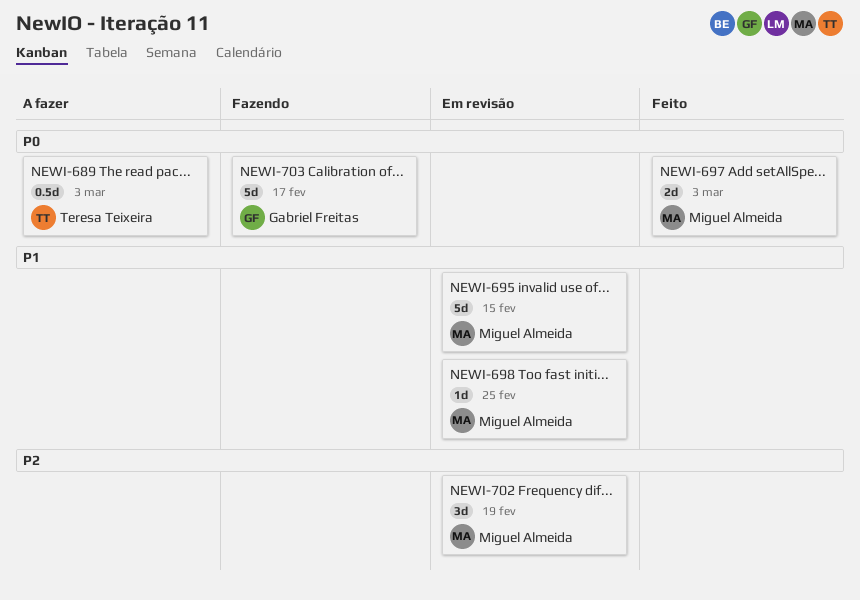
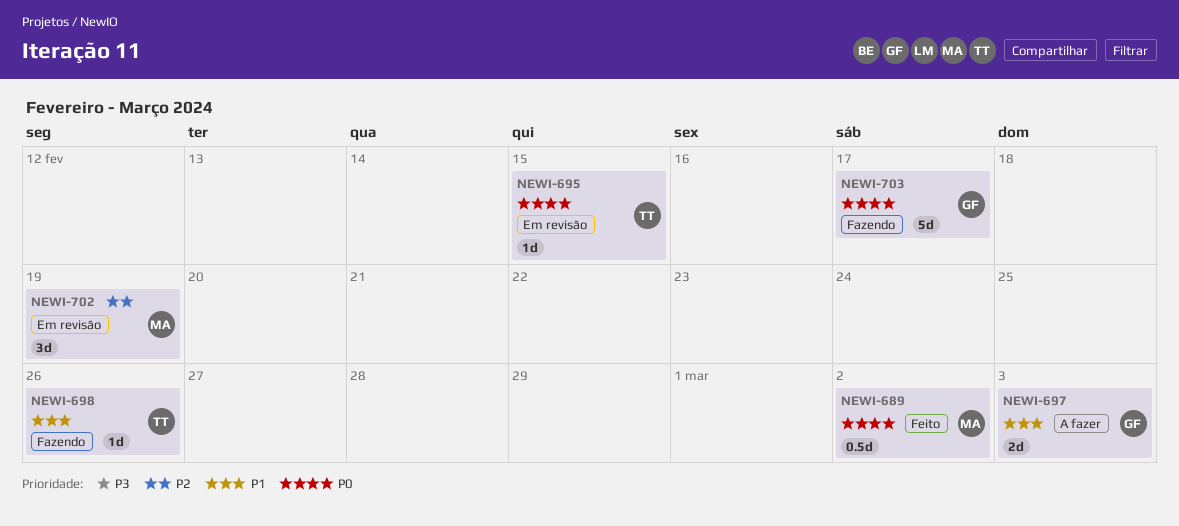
NEWI-689, status: A fazer -> Feito
NEWI-689, owner: Teresa Teixeira -> Miguel Almeida
NEWI-689, due: Mar 3 -> Mar 2
NEWI-695, owner: Miguel Almeida -> Teresa Teixeira
NEWI-695, priority: P1 -> P0
NEWI-695, estimate: 5d -> 1d
NEWI-697, status: Feito -> A fazer
NEWI-697, owner: Miguel Almeida -> Gabriel Freitas
NEWI-697, priority: P0 -> P1
NEWI-698, status: Em revisão -> Fazendo
NEWI-698, owner: Miguel Almeida -> Teresa Teixeira
NEWI-698, due: Feb 25 -> Feb 26

